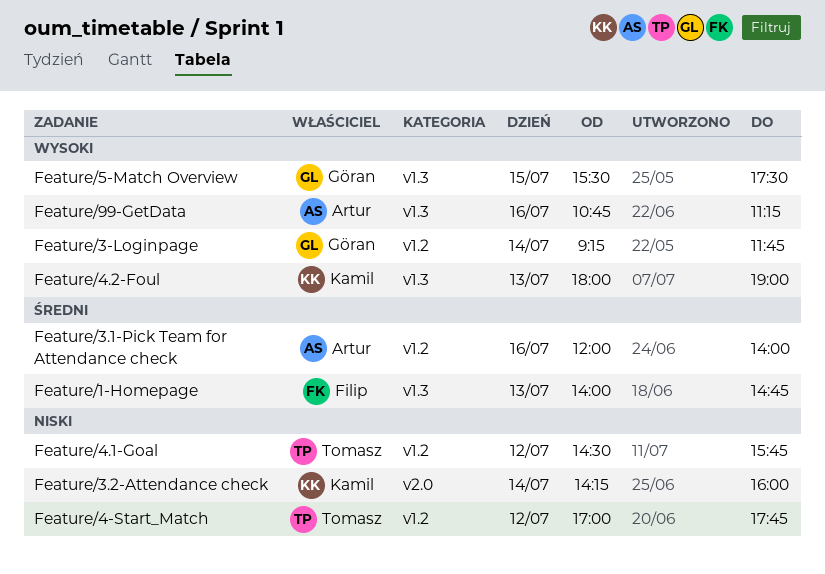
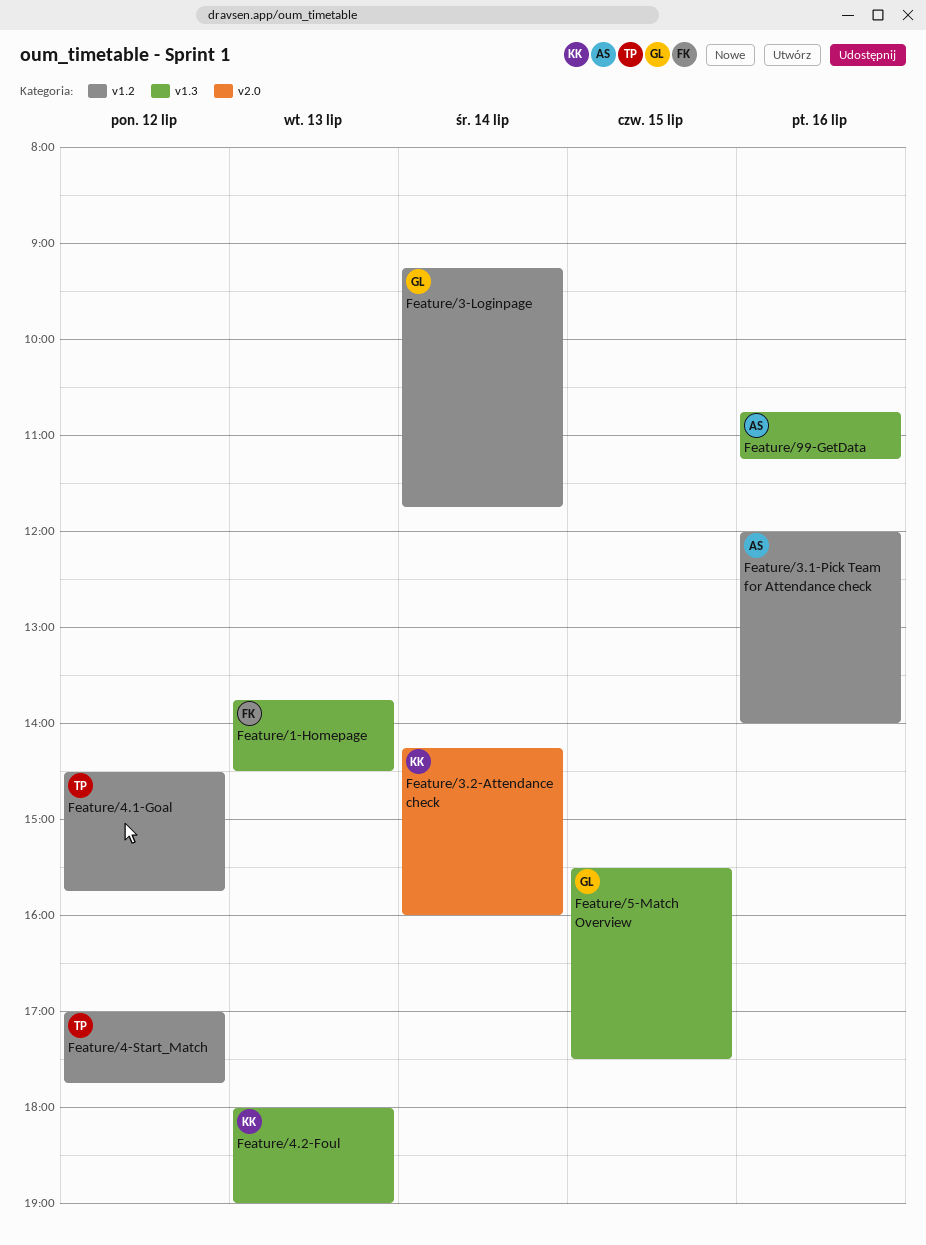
Feature/1-Homepage, begins: 14:00 -> 13:45
Feature/1-Homepage, ends: 14:45 -> 14:30

